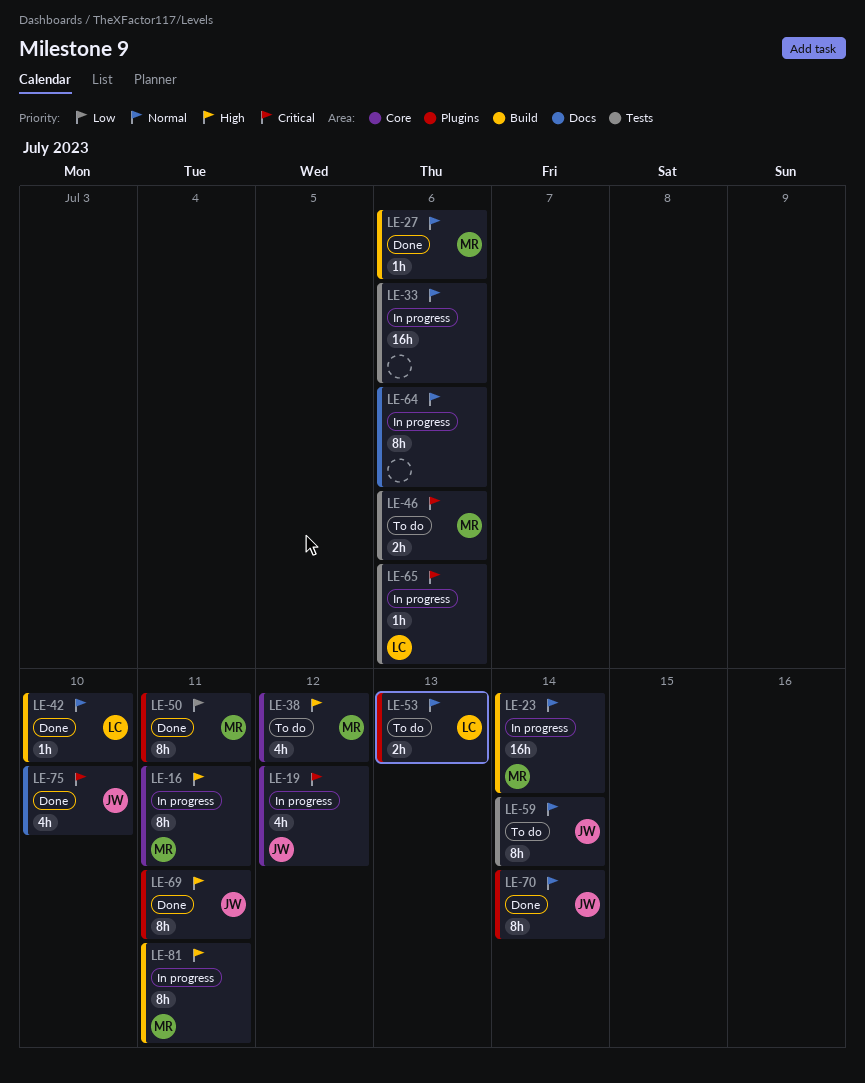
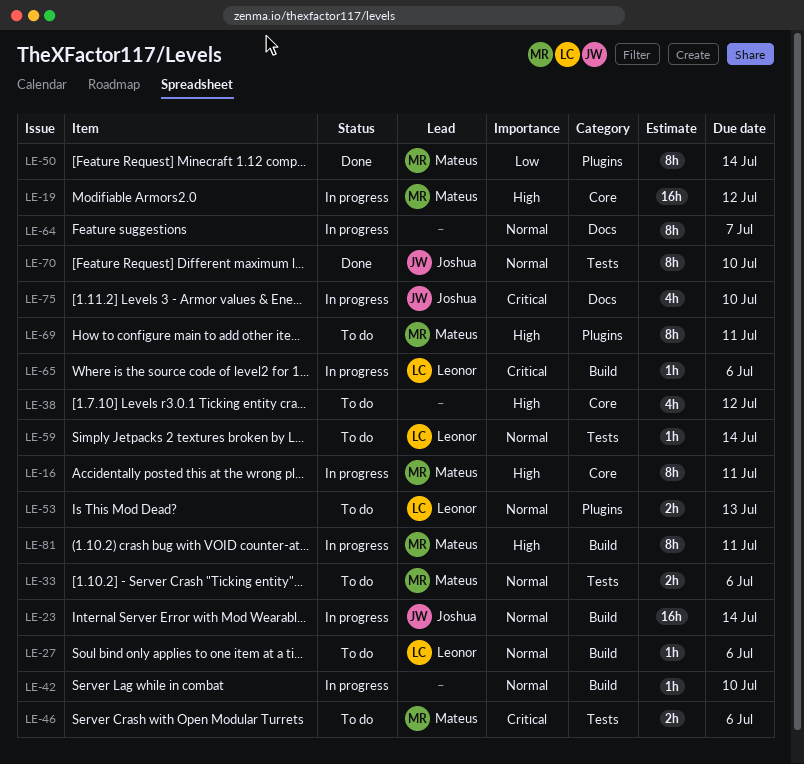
LE-19, owner: Joshua -> Mateus
LE-19, priority: Critical -> High
LE-19, estimate: 4h -> 16h
LE-23, owner: Mateus -> Joshua
LE-27, status: Done -> To do
LE-27, owner: Mateus -> Leonor
LE-33, status: In progress -> To do
LE-33, owner: none -> Mateus
LE-33, estimate: 16h -> 2h
LE-38, owner: Mateus -> none
LE-42, status: Done -> In progress
LE-42, owner: Leonor -> none
LE-50, due: Jul 11 -> Jul 14
LE-59, owner: Joshua -> Leonor
LE-59, estimate: 8h -> 1h
LE-64, due: Jul 6 -> Jul 7
LE-65, label: Tests -> Build
LE-69, status: Done -> To do
LE-69, owner: Joshua -> Mateus
LE-70, label: Plugins -> Tests
LE-70, due: Jul 14 -> Jul 10
LE-75, status: Done -> In progress

